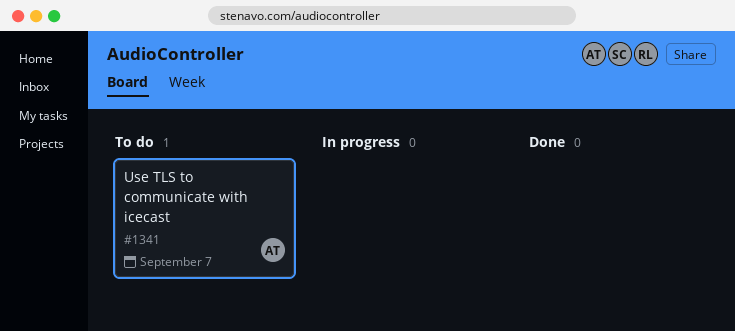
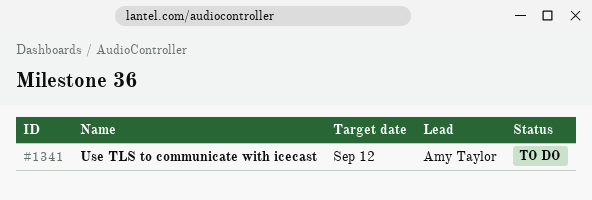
#1341, due: Sep 7 -> Sep 12

